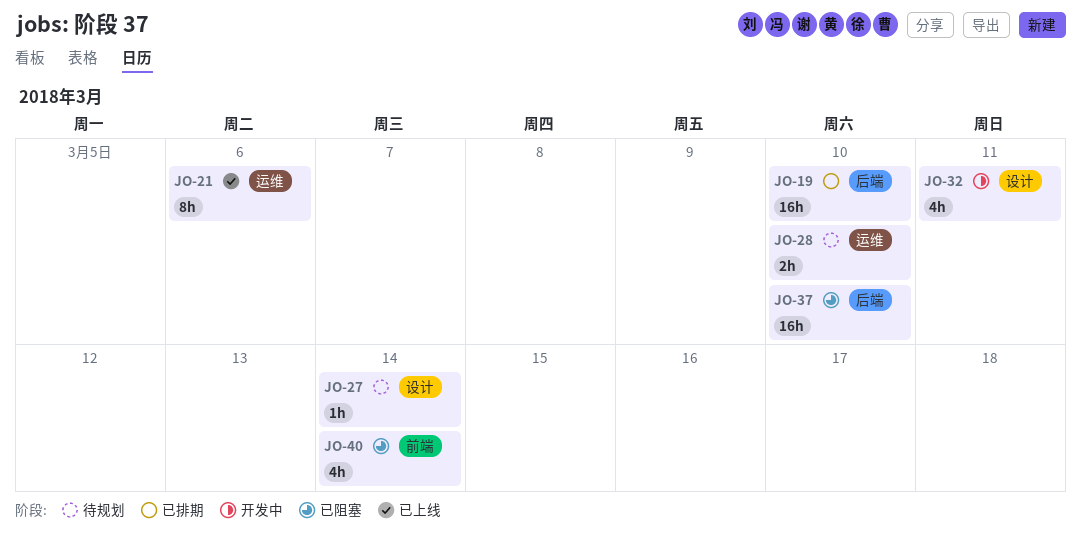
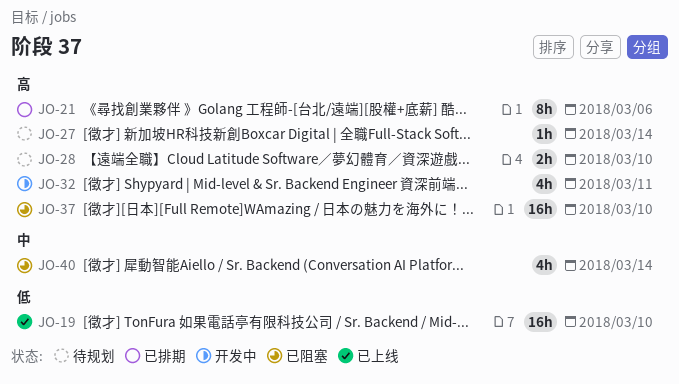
JO-19, status: 已排期 -> 已上线
JO-21, status: 已上线 -> 已排期

